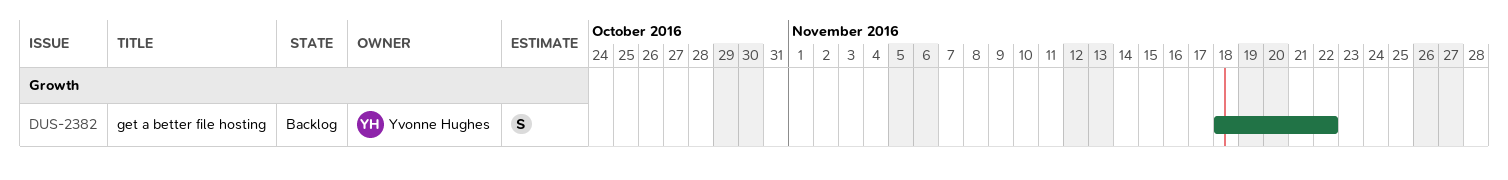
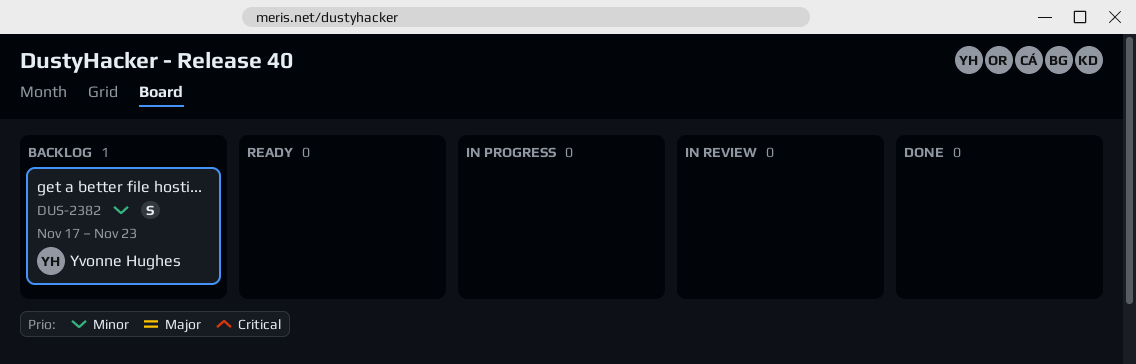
DUS-2382, start: Nov 18 -> Nov 17
DUS-2382, due: Nov 22 -> Nov 23

